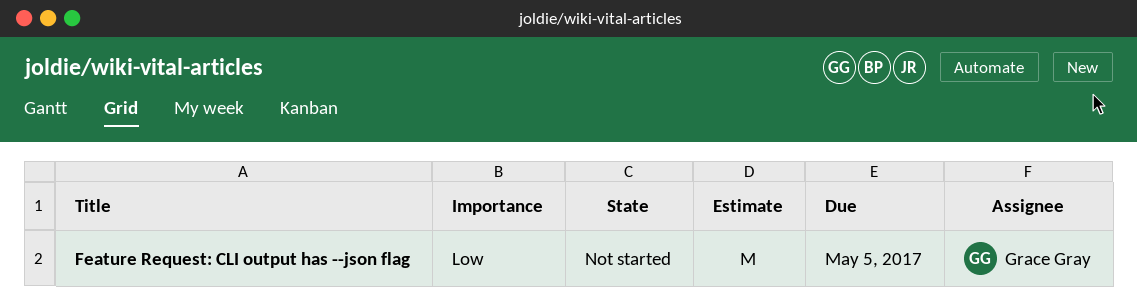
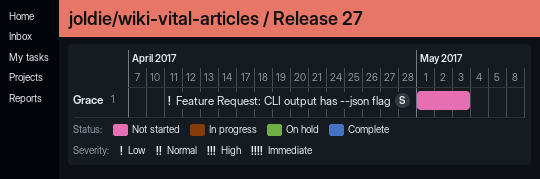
Feature Request: CLI output has --json flag, estimate: M -> S
Feature Request: CLI output has --json flag, due: May 5 -> May 3

